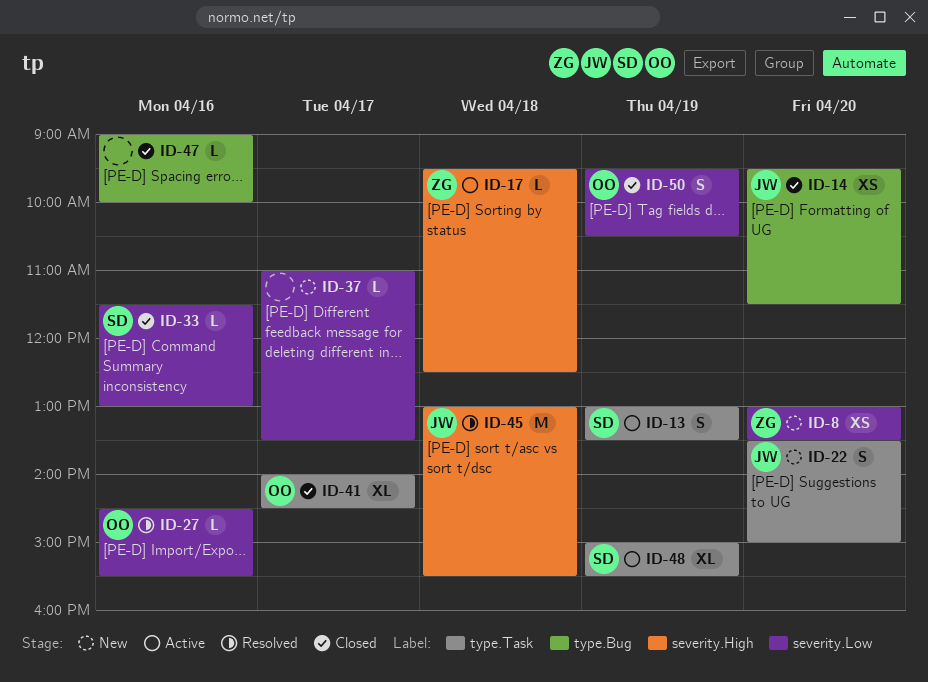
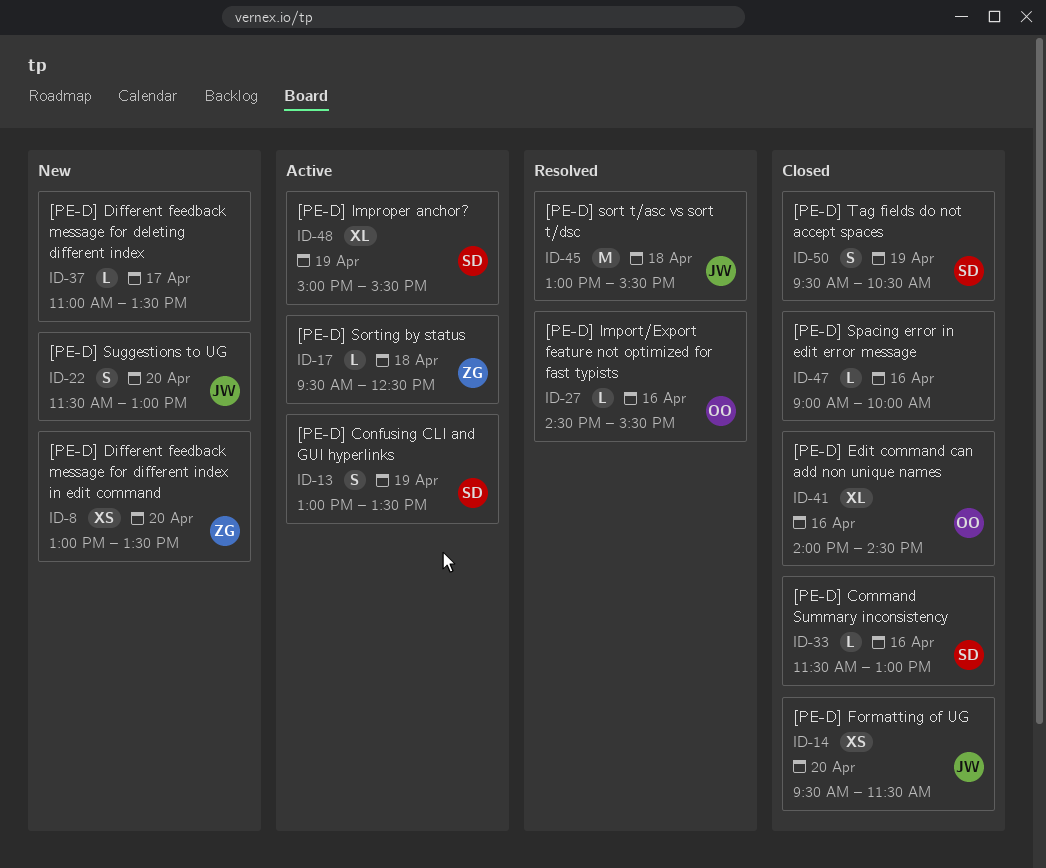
ID-22, begins: 13:30 -> 11:30
ID-22, ends: 15:00 -> 13:00
ID-41, day: Apr 17 -> Apr 16
ID-50, owner: OO -> SD

